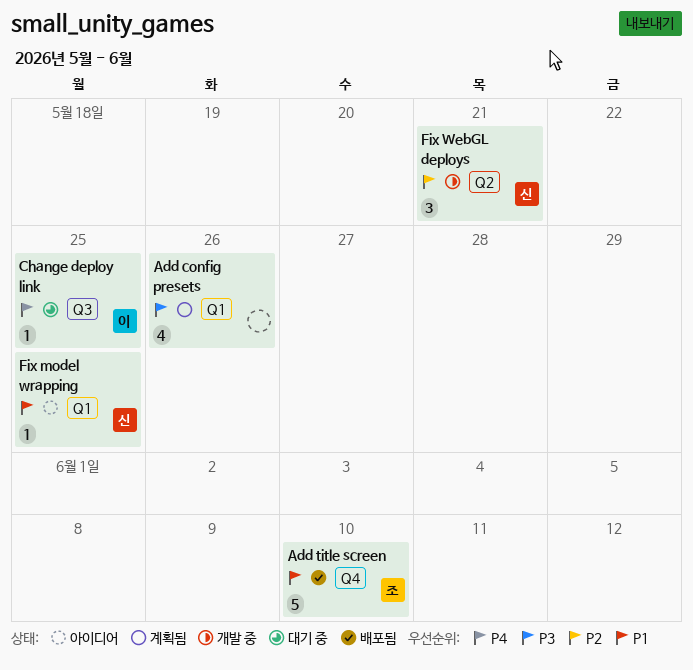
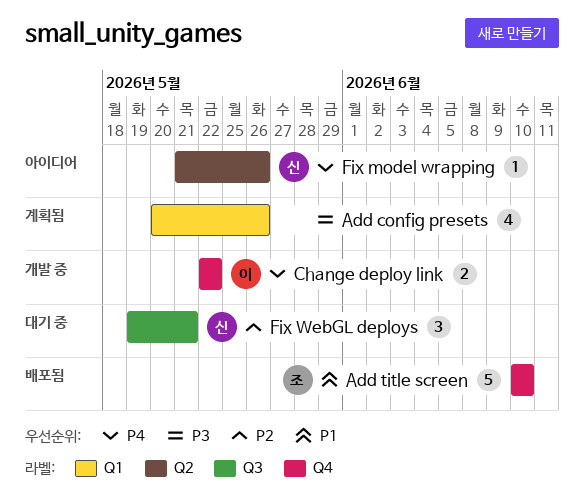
Change deploy link, status: 대기 중 -> 개발 중
Change deploy link, label: Q3 -> Q4
Change deploy link, estimate: 1 -> 2
Change deploy link, due: May 25 -> May 22
Fix model wrapping, priority: P1 -> P4
Fix model wrapping, label: Q1 -> Q2
Fix model wrapping, due: May 25 -> May 26
Fix WebGL deploys, status: 개발 중 -> 대기 중
Fix WebGL deploys, label: Q2 -> Q3

